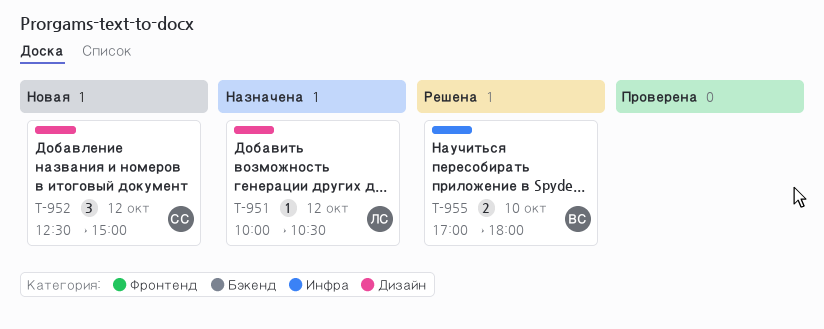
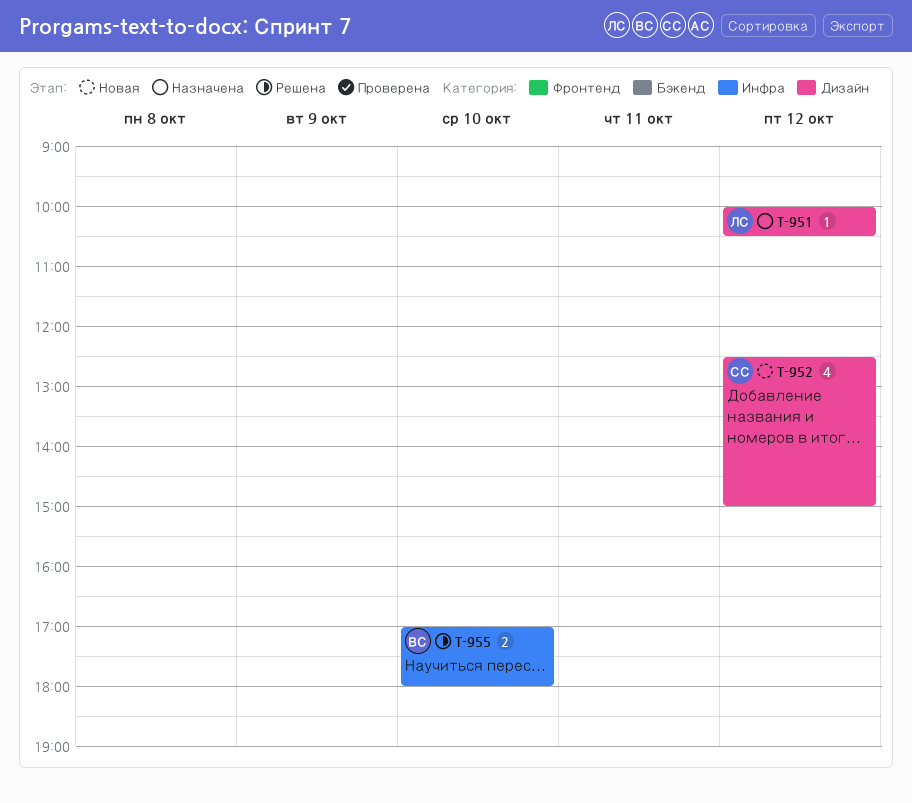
T-952, estimate: 3 -> 4

